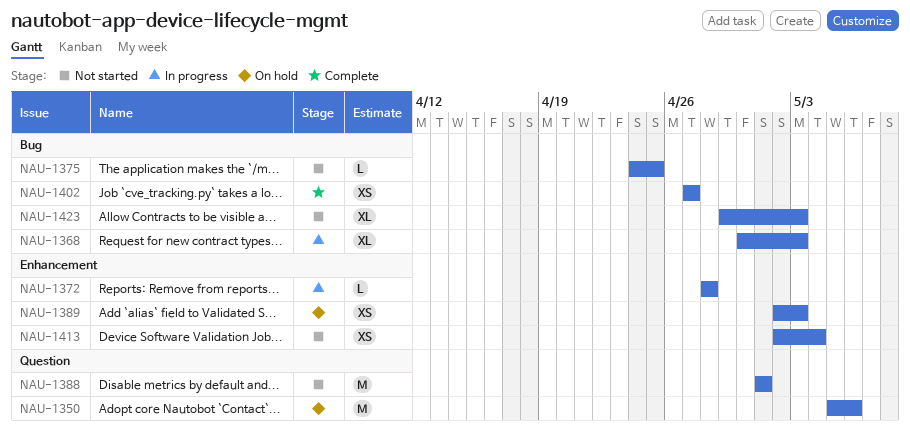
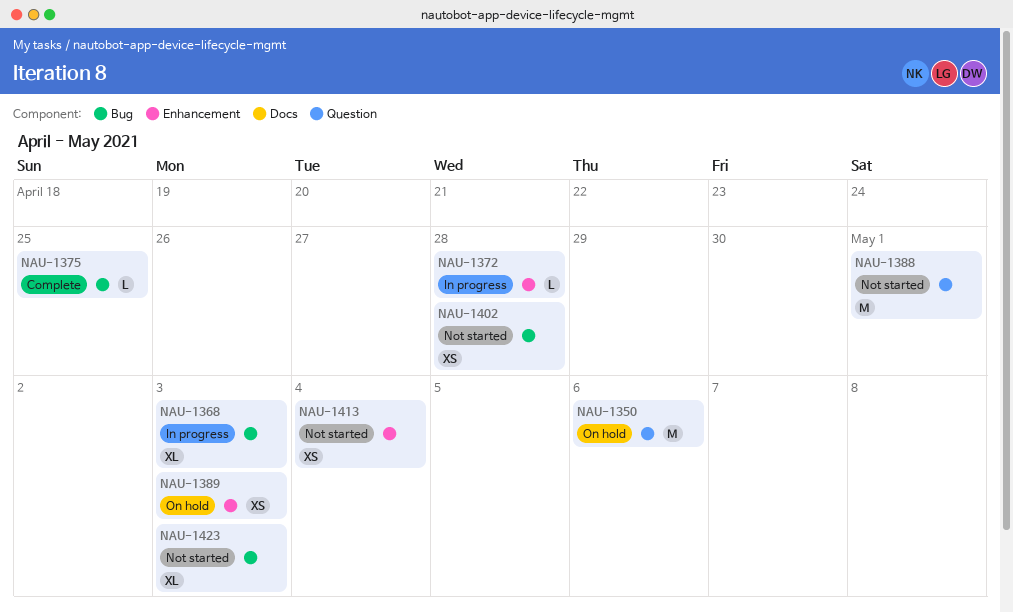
NAU-1375, status: Not started -> Complete
NAU-1402, status: Complete -> Not started
NAU-1402, due: Apr 27 -> Apr 28

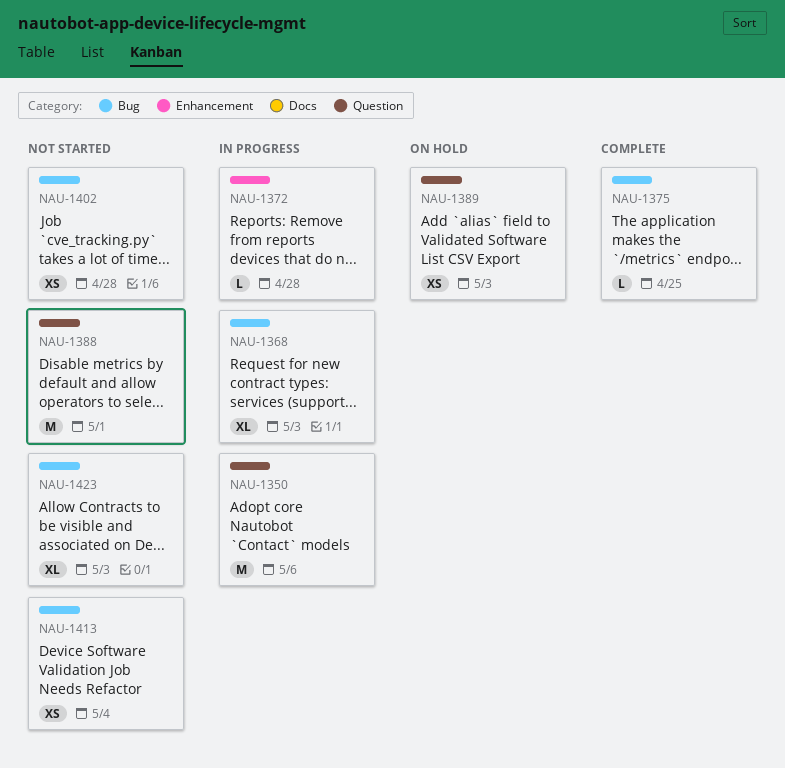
NAU-1350, status: On hold -> In progress
NAU-1389, label: Enhancement -> Question
NAU-1413, label: Enhancement -> Bug

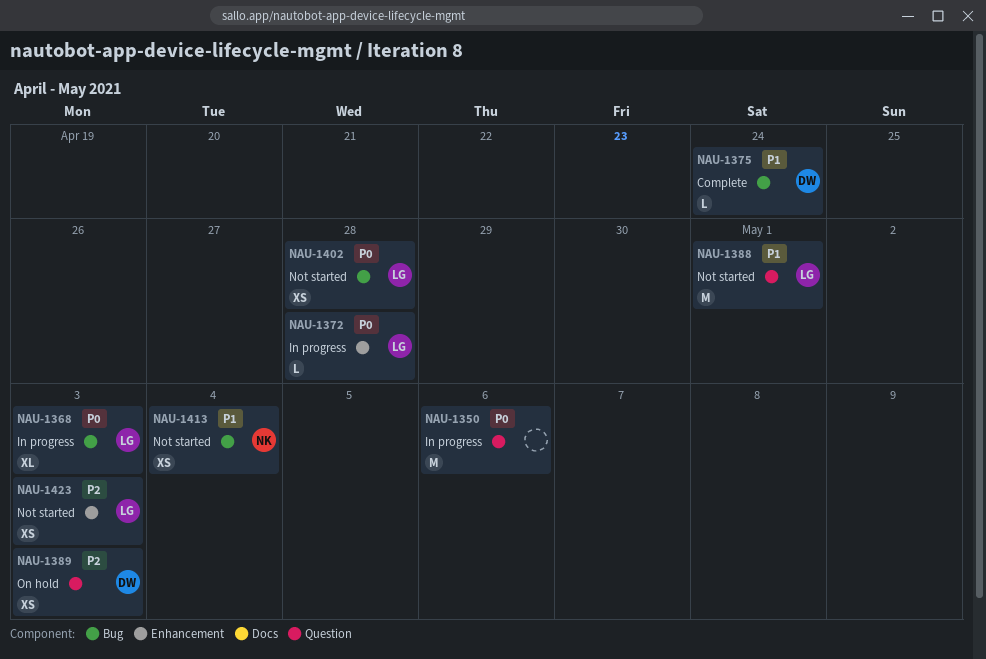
NAU-1375, due: Apr 25 -> Apr 24
NAU-1423, label: Bug -> Enhancement
NAU-1423, estimate: XL -> XS

